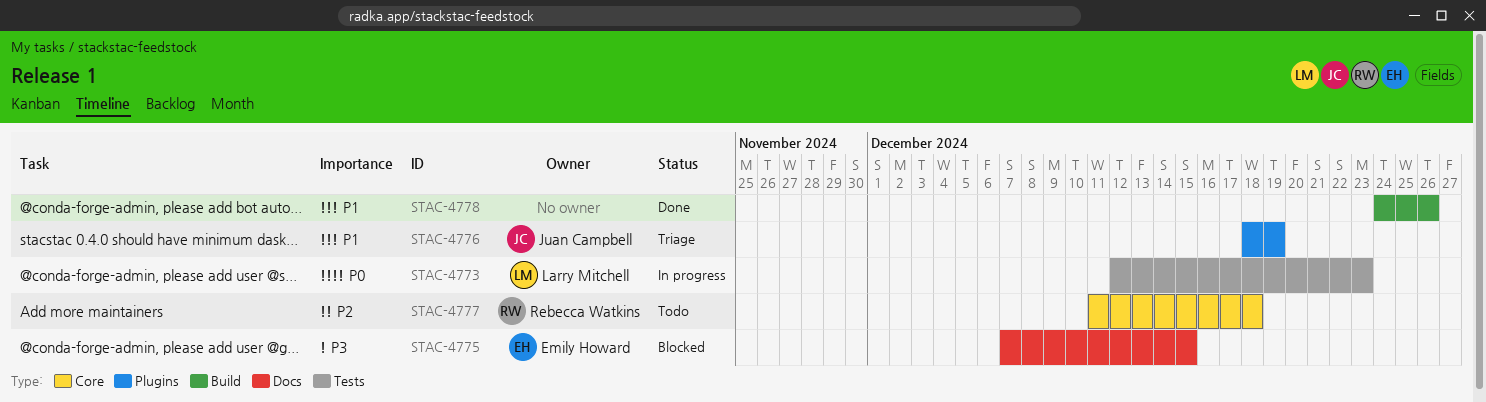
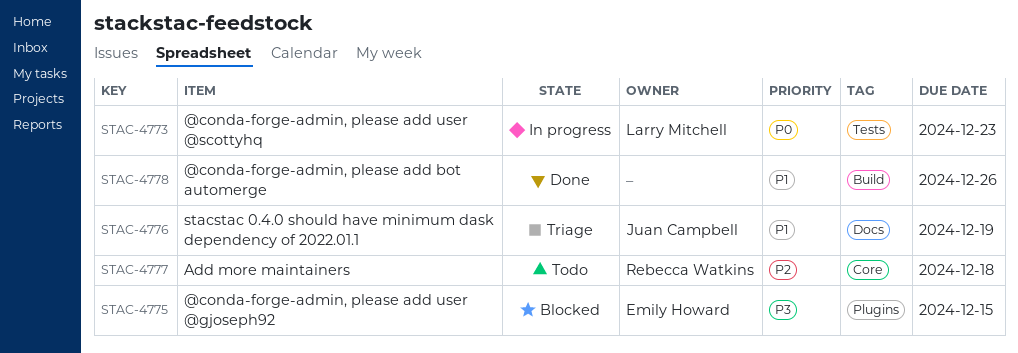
STAC-4775, label: Docs -> Plugins
STAC-4776, label: Plugins -> Docs

